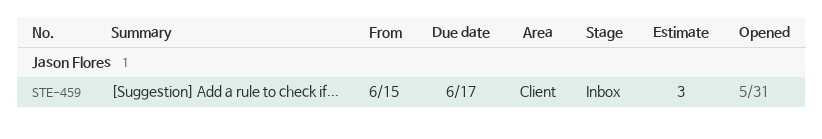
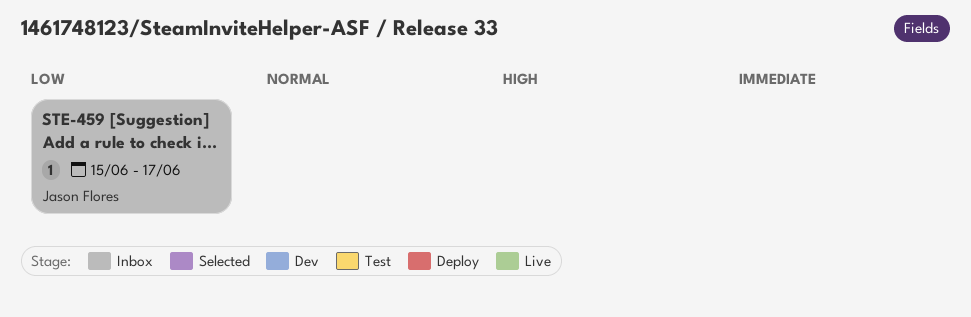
STE-459, estimate: 3 -> 1

